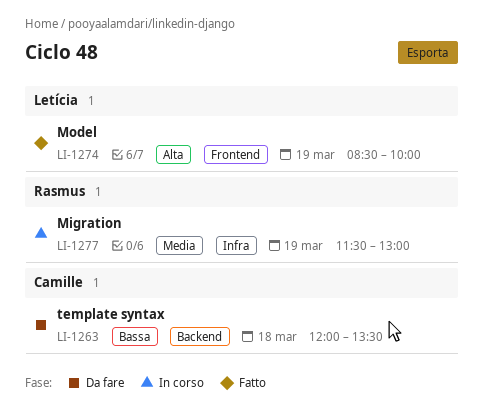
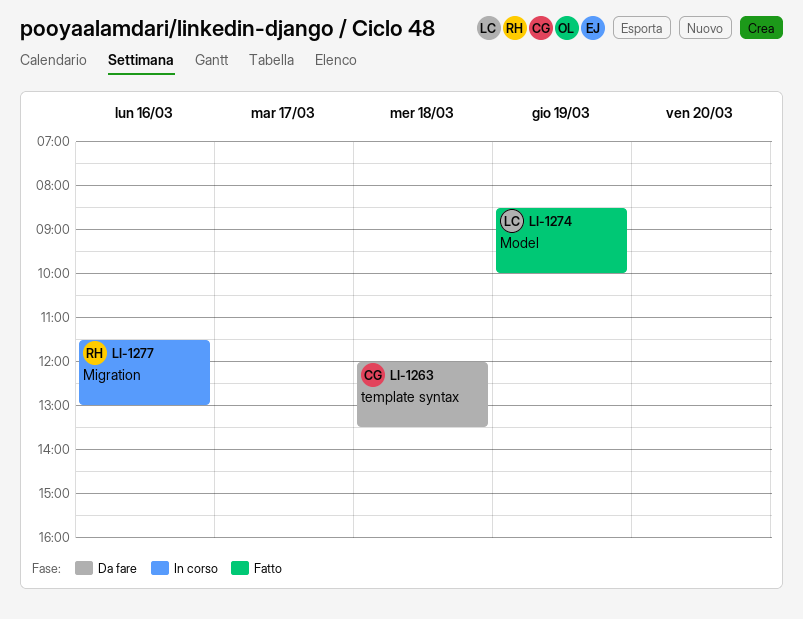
LI-1277, day: Mar 19 -> Mar 16

